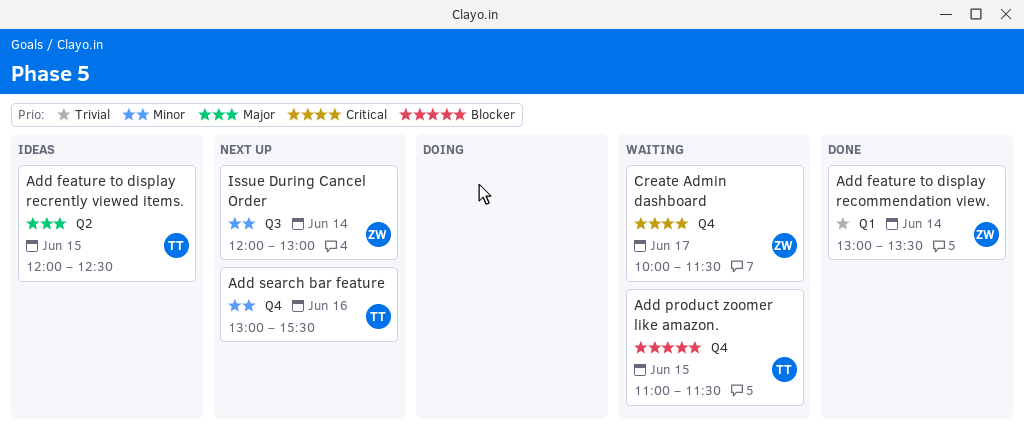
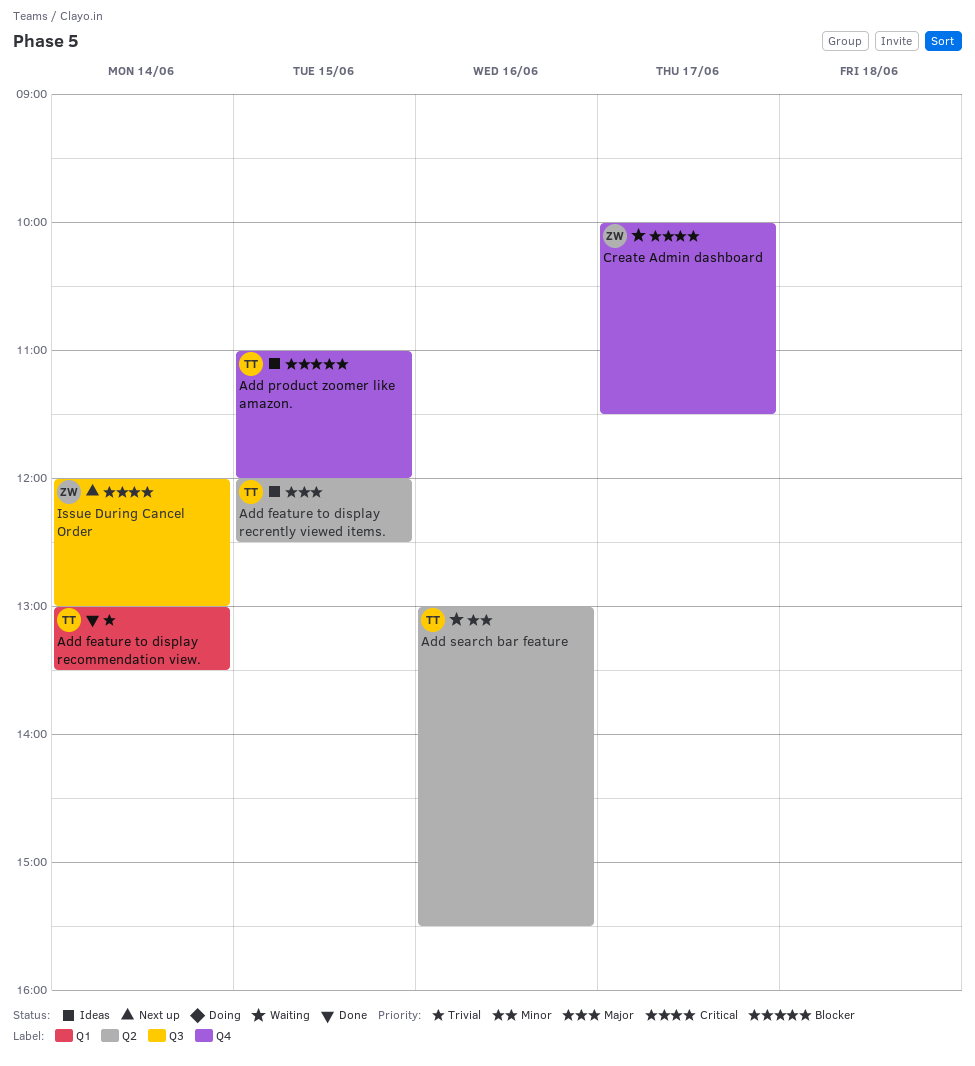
Add feature to display recommendation view., owner: ZW -> TT
Add product zoomer like amazon., status: Waiting -> Ideas
Add product zoomer like amazon., ends: 11:30 -> 12:00
Add search bar feature, status: Next up -> Waiting
Add search bar feature, label: Q4 -> Q2
Issue During Cancel Order, priority: Minor -> Critical

